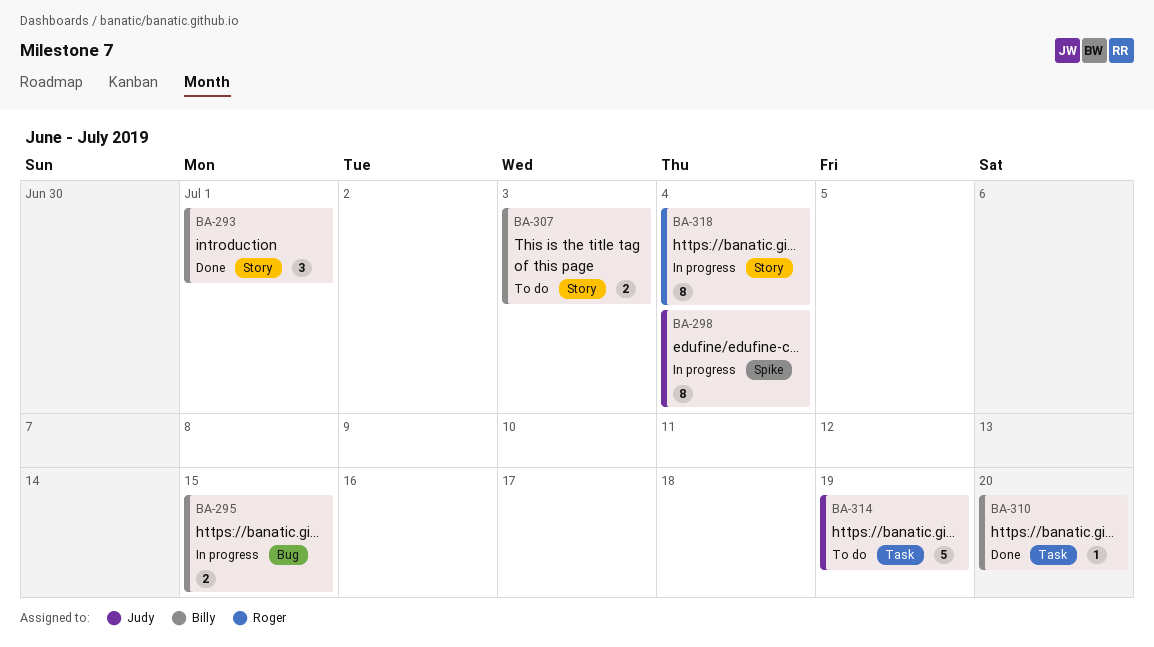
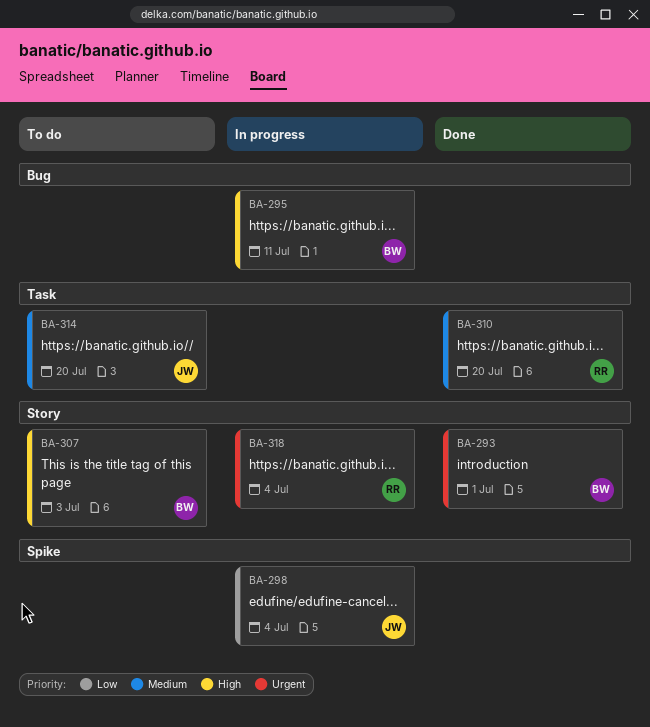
BA-295, due: Jul 15 -> Jul 11
BA-310, owner: Billy -> Roger
BA-314, due: Jul 19 -> Jul 20

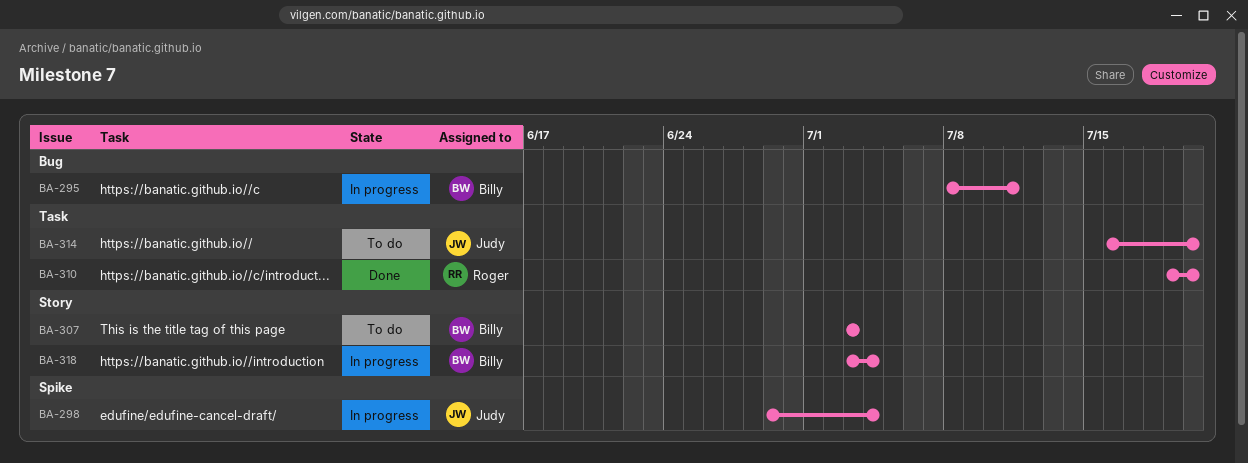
BA-293: present -> none
BA-318, owner: Roger -> Billy

